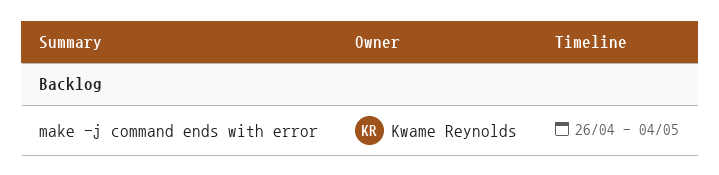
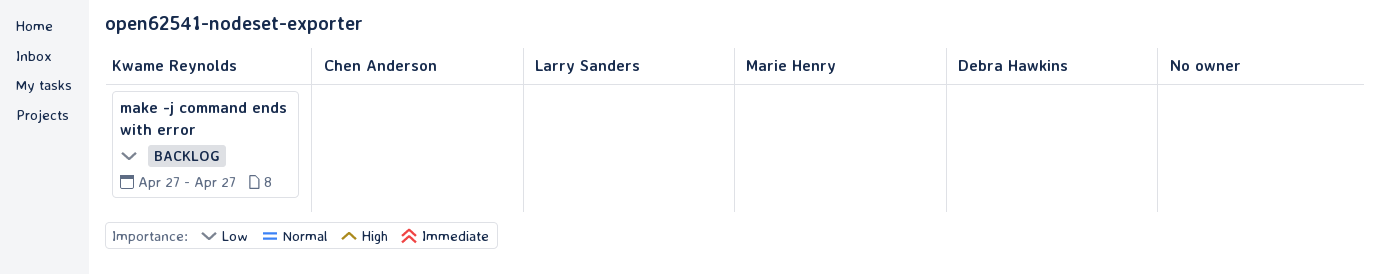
make -j command ends with error, start: Apr 26 -> Apr 27
make -j command ends with error, due: May 4 -> Apr 27

